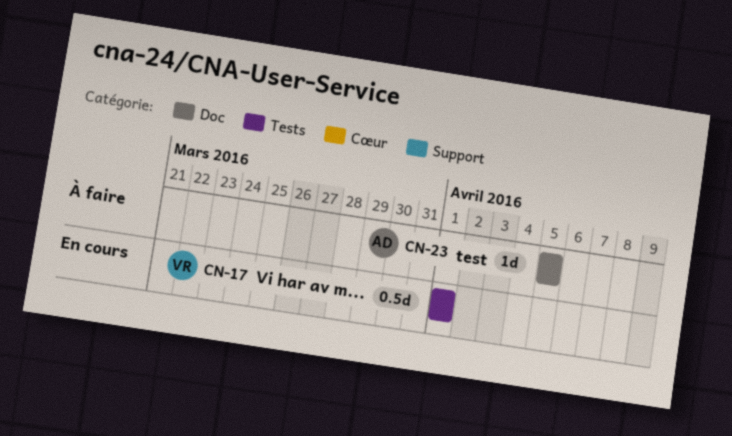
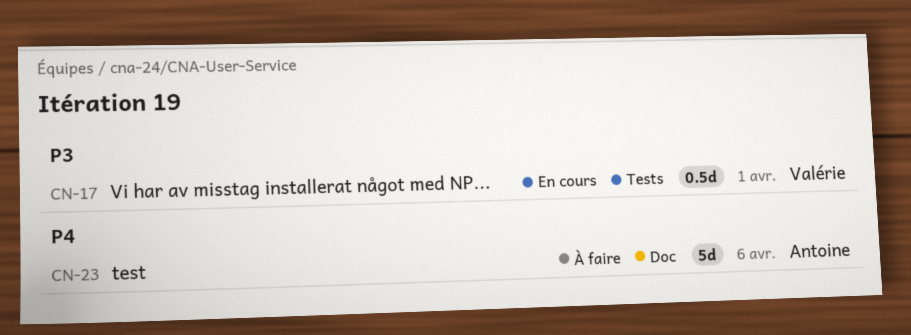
CN-23, estimate: 1d -> 5d
CN-23, due: Apr 5 -> Apr 6

